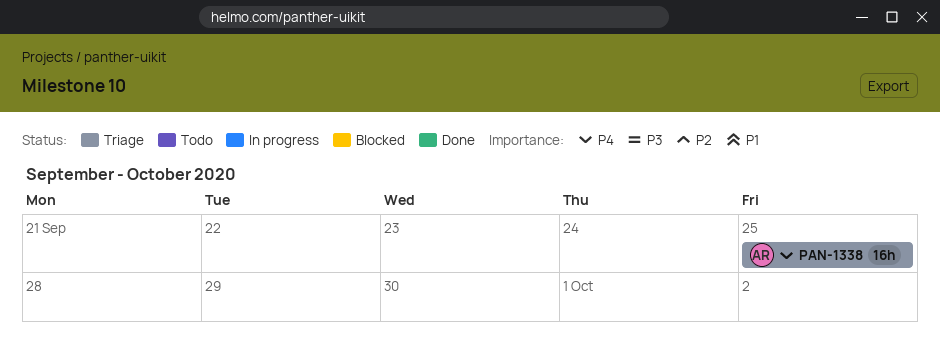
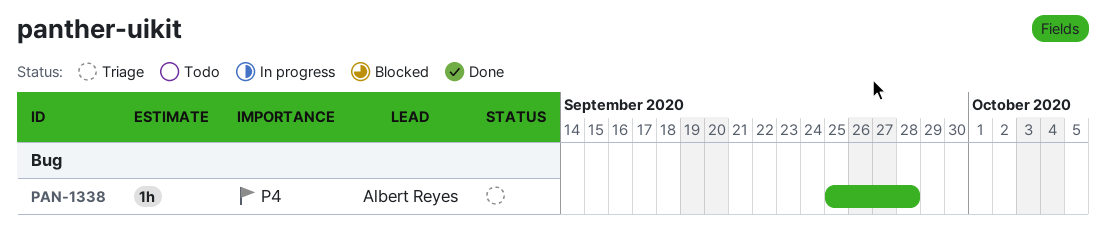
PAN-1338, estimate: 16h -> 1h
PAN-1338, due: Sep 25 -> Sep 28

